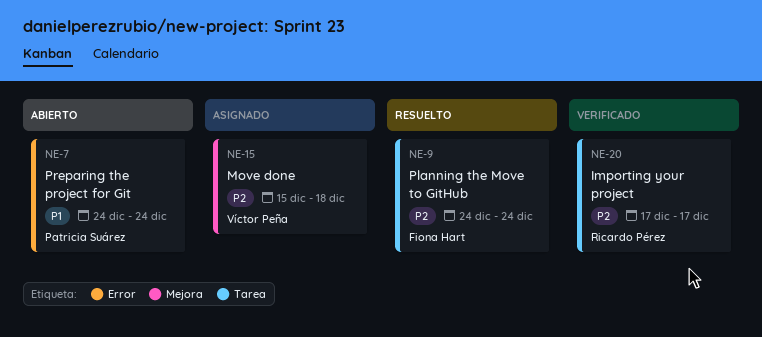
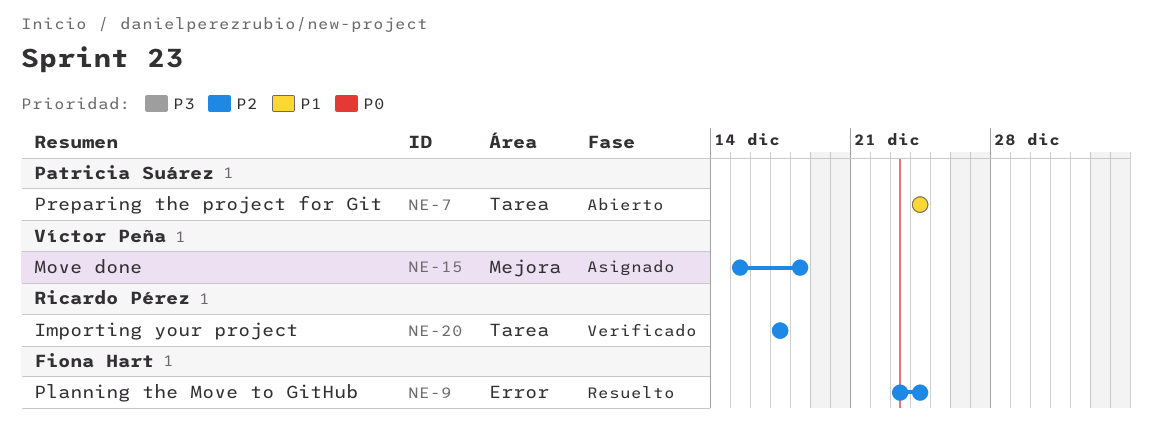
NE-7, label: Error -> Tarea
NE-9, label: Tarea -> Error
NE-9, start: Dec 24 -> Dec 23

